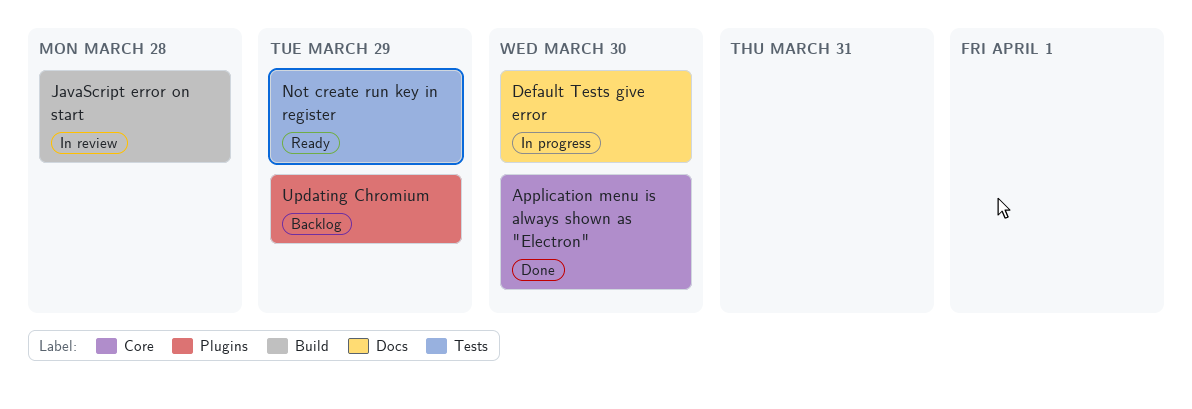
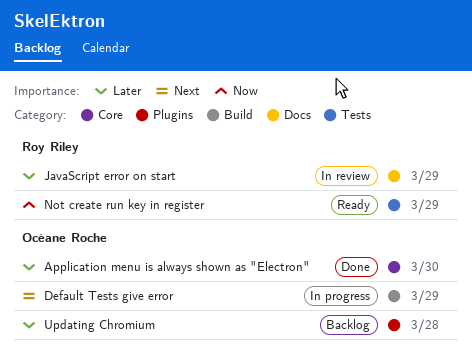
Default Tests give error, label: Docs -> Build
Default Tests give error, due: Mar 30 -> Mar 29
JavaScript error on start, label: Build -> Docs
JavaScript error on start, due: Mar 28 -> Mar 29
Updating Chromium, due: Mar 29 -> Mar 28

